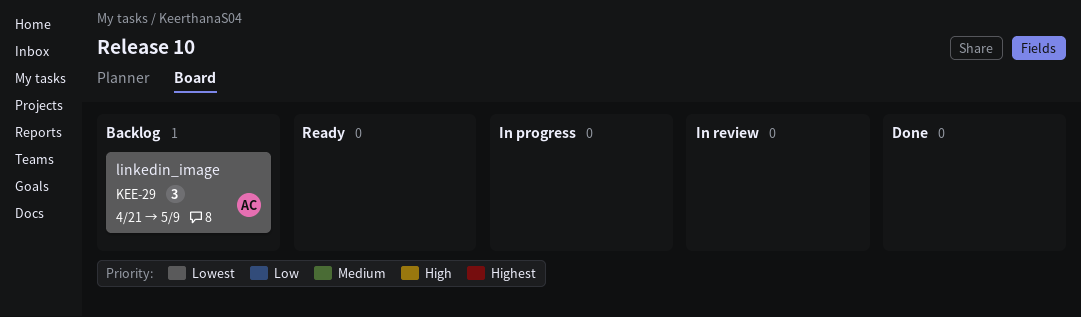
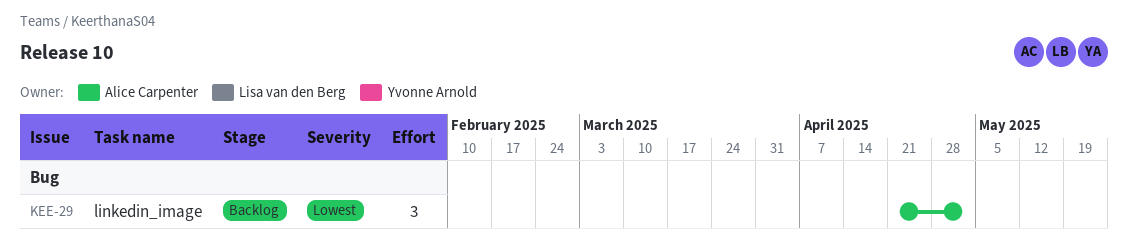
KEE-29, due: May 9 -> May 2

